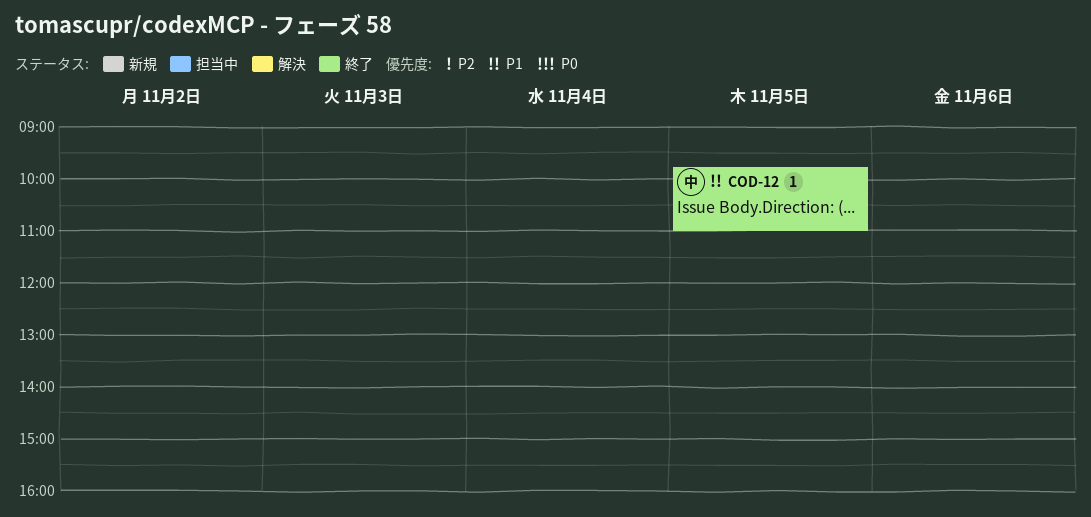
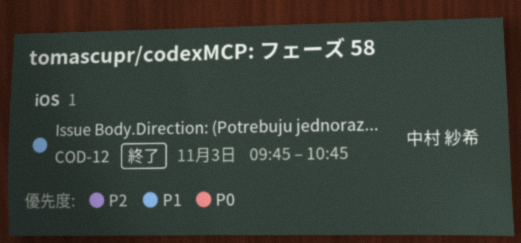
COD-12, day: Nov 5 -> Nov 3
COD-12, ends: 11:00 -> 10:45

